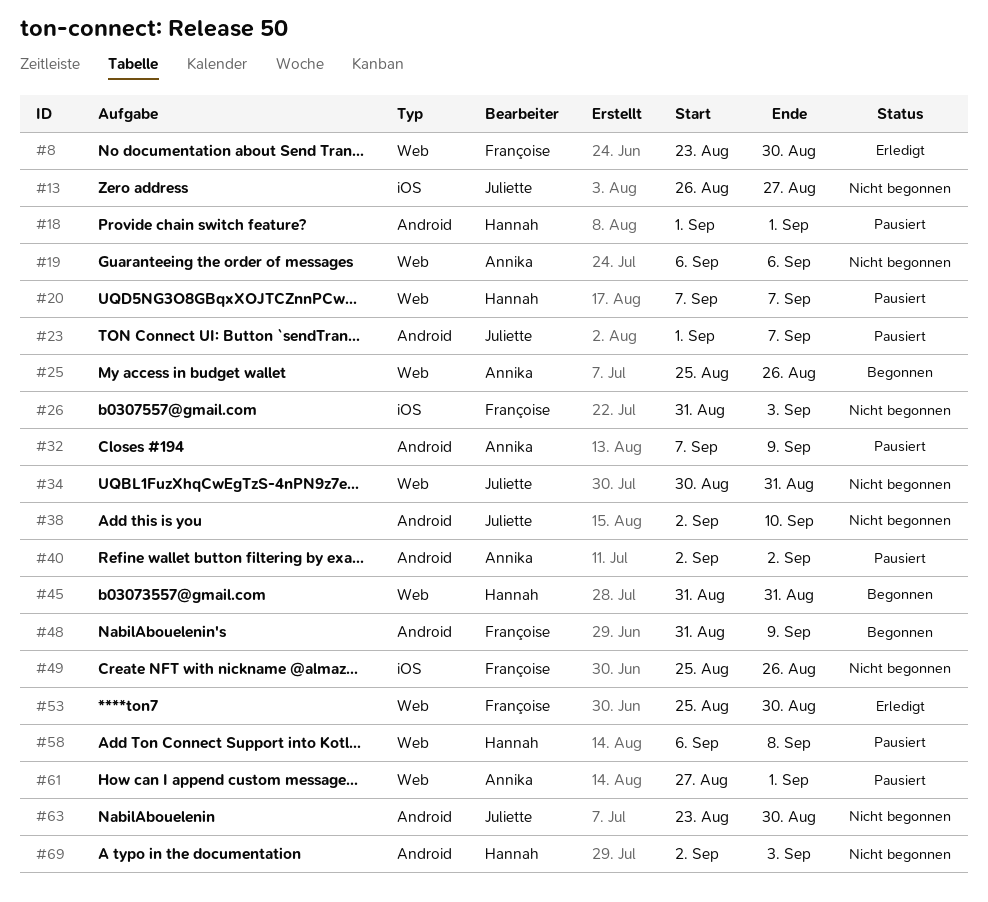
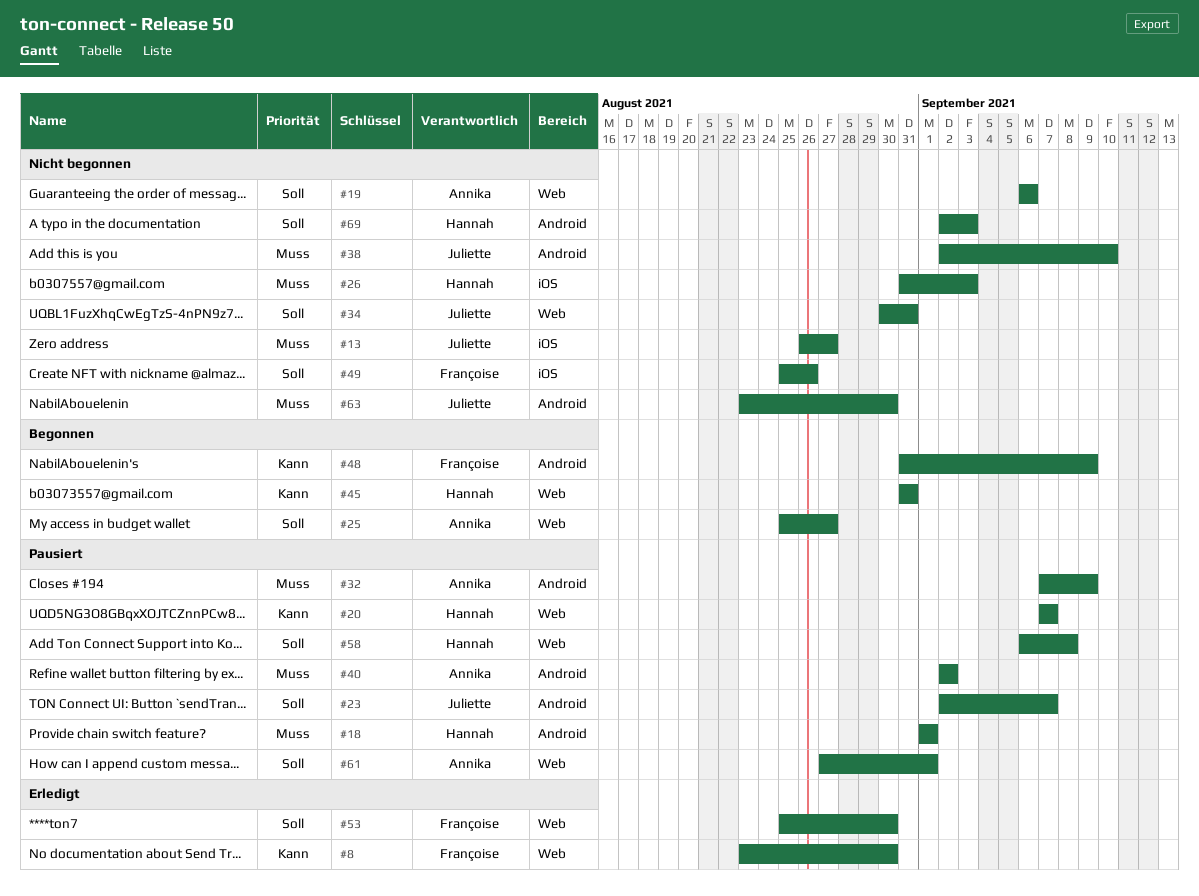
#23, start: Sep 1 -> Sep 2
#25, due: Aug 26 -> Aug 27
#26, owner: Françoise -> Hannah

